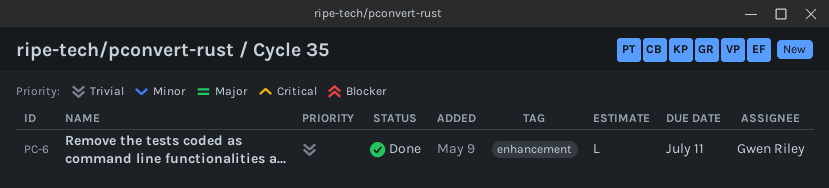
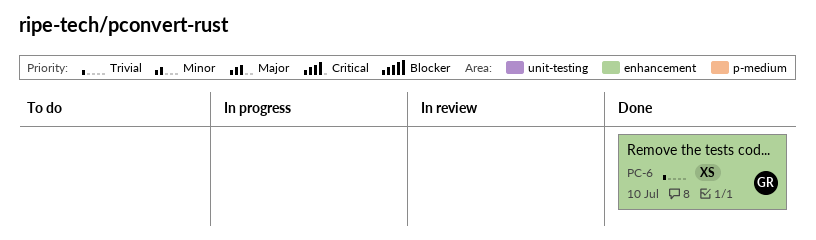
PC-6, estimate: L -> XS
PC-6, due: Jul 11 -> Jul 10

